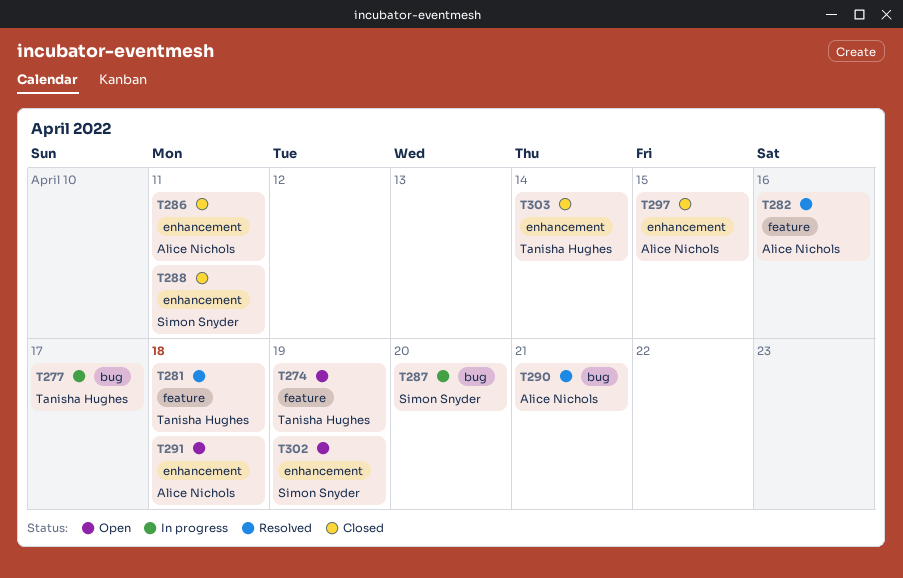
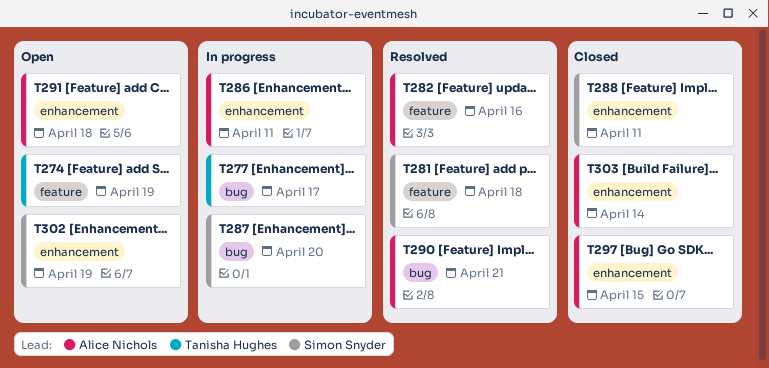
T281, owner: Tanisha Hughes -> Simon Snyder
T286, status: Closed -> In progress
T303, owner: Tanisha Hughes -> Alice Nichols

